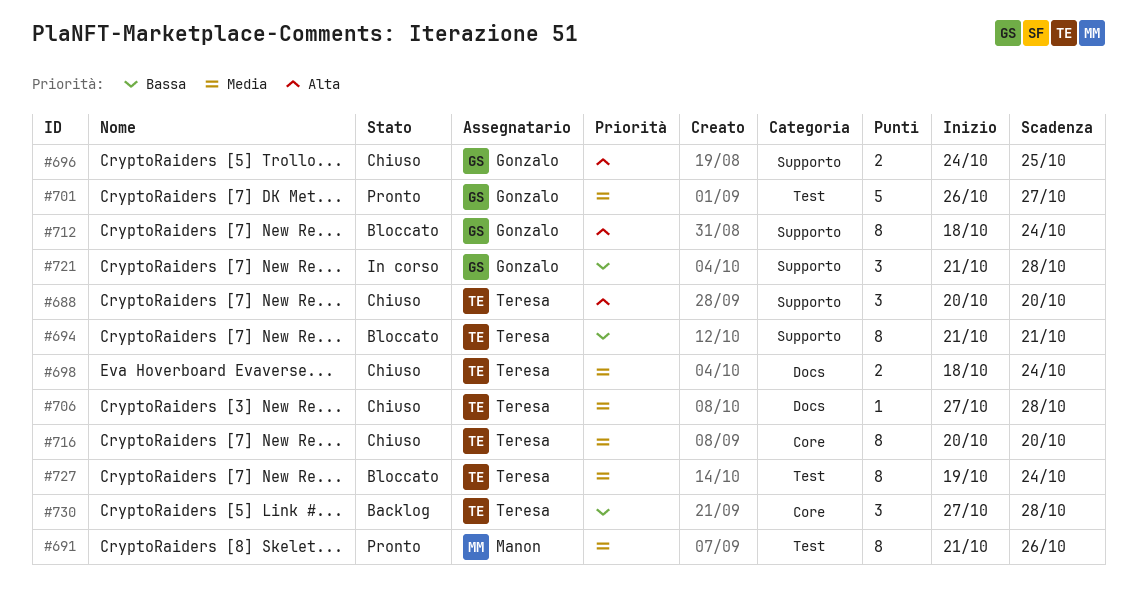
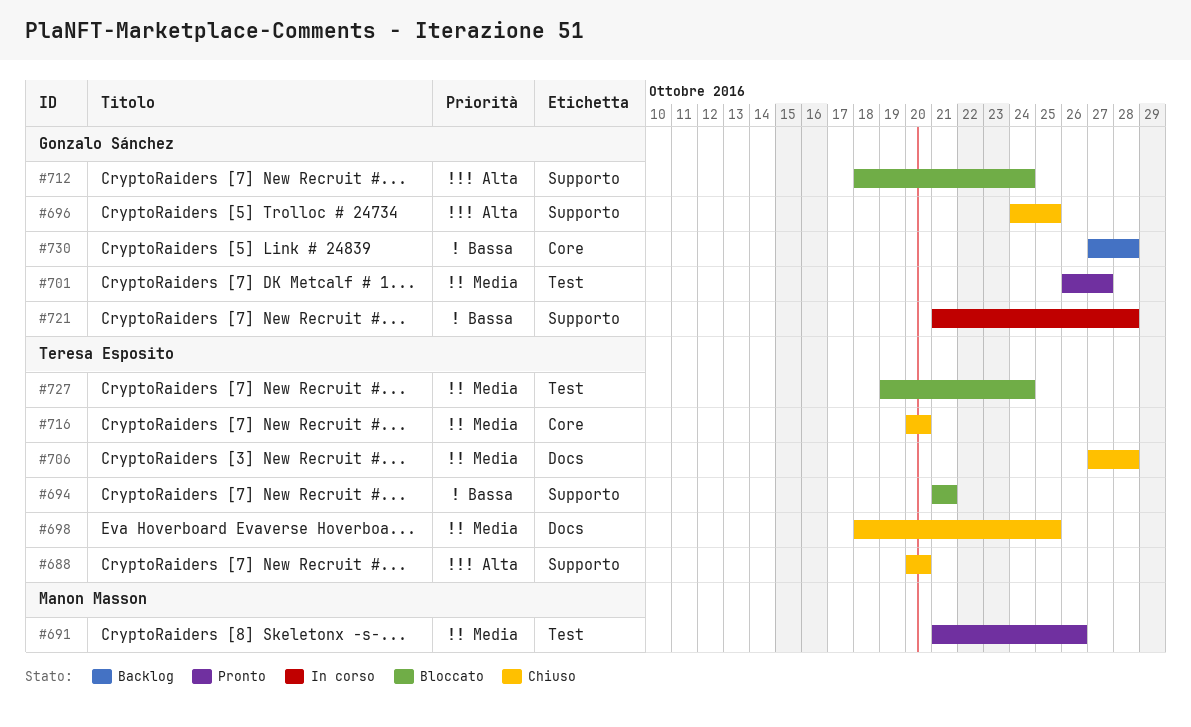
#698, due: Oct 24 -> Oct 25
#730, owner: Teresa Esposito -> Gonzalo Sánchez

